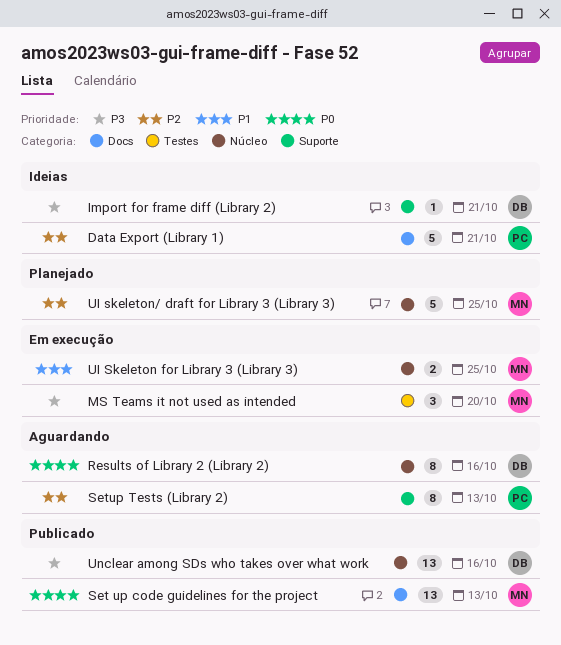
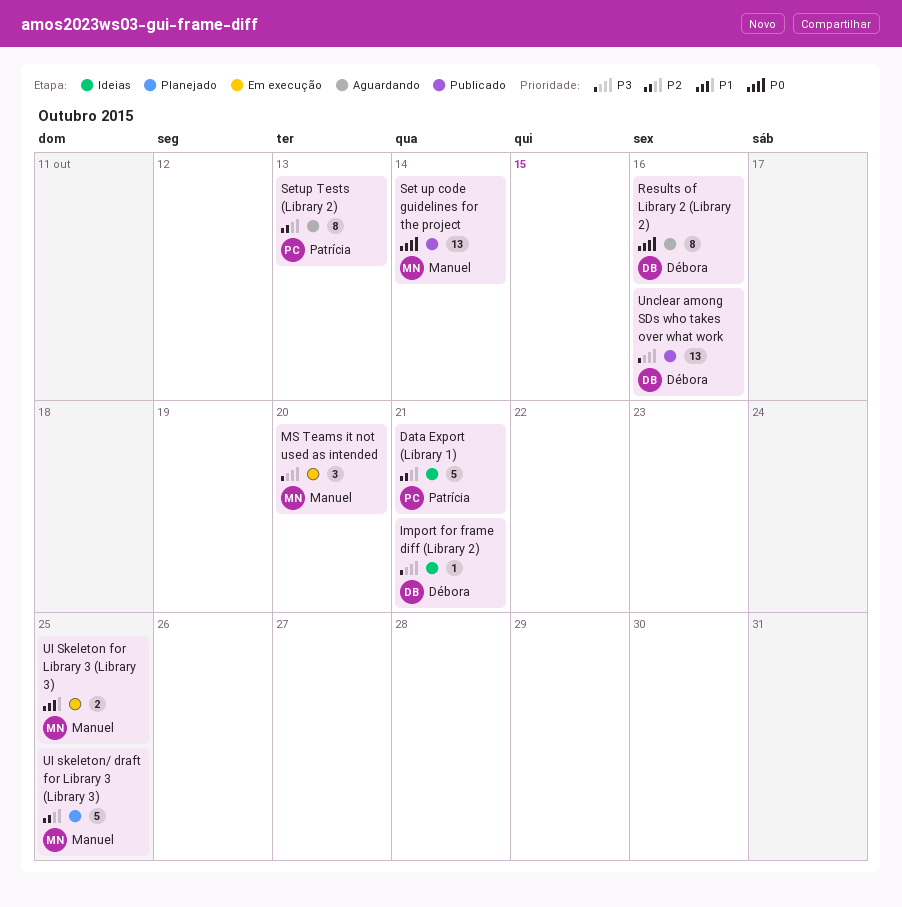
Set up code guidelines for the project, due: Oct 13 -> Oct 14

